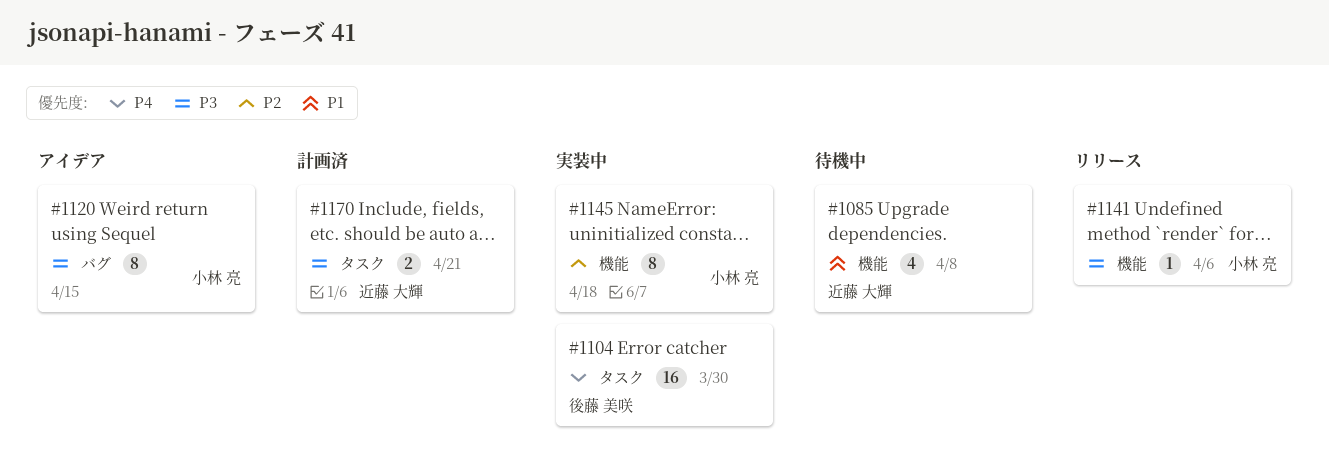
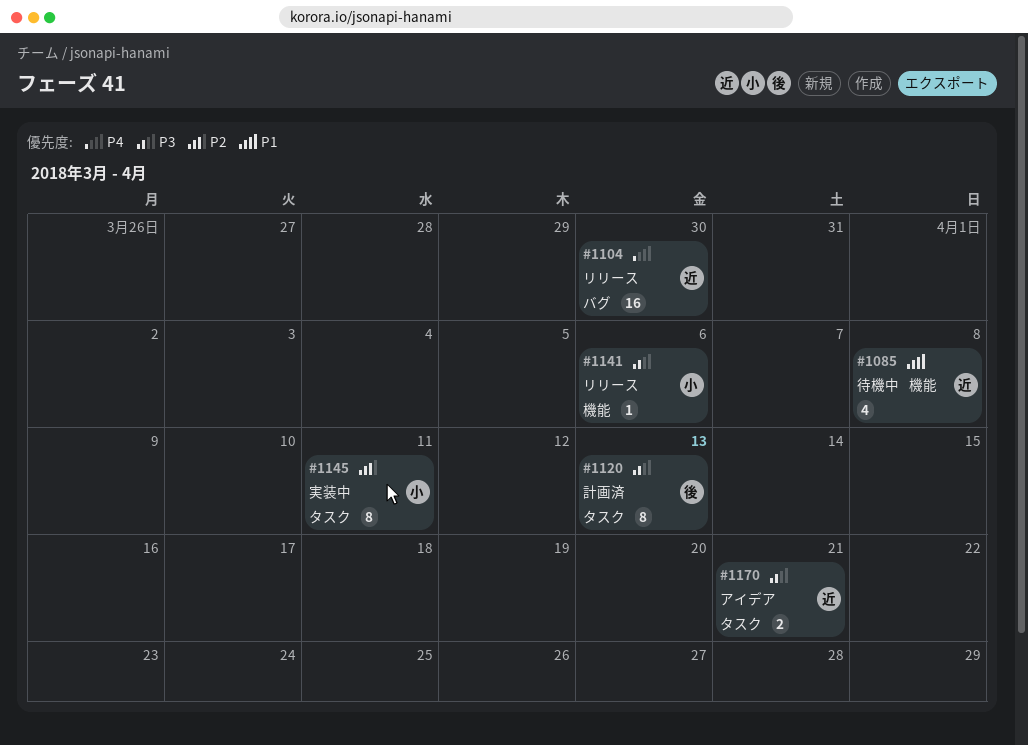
#1104, status: 実装中 -> リリース
#1104, owner: 後藤 美咲 -> 近藤 大輝
#1104, label: タスク -> バグ
#1120, status: アイデア -> 計画済
#1120, owner: 小林 亮 -> 後藤 美咲
#1120, label: バグ -> タスク
#1120, due: Apr 15 -> Apr 13
#1145, label: 機能 -> タスク
#1145, due: Apr 18 -> Apr 11
#1170, status: 計画済 -> アイデア

